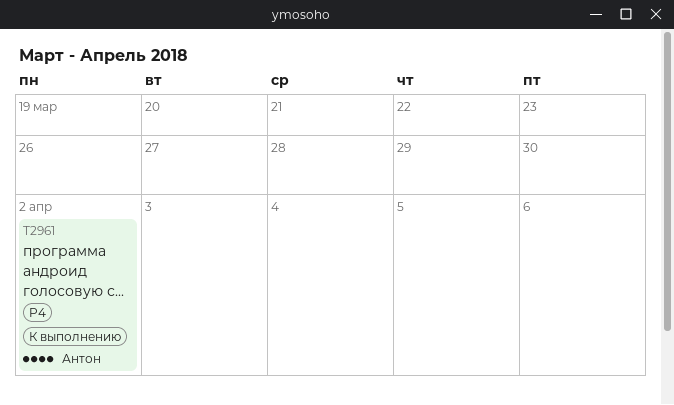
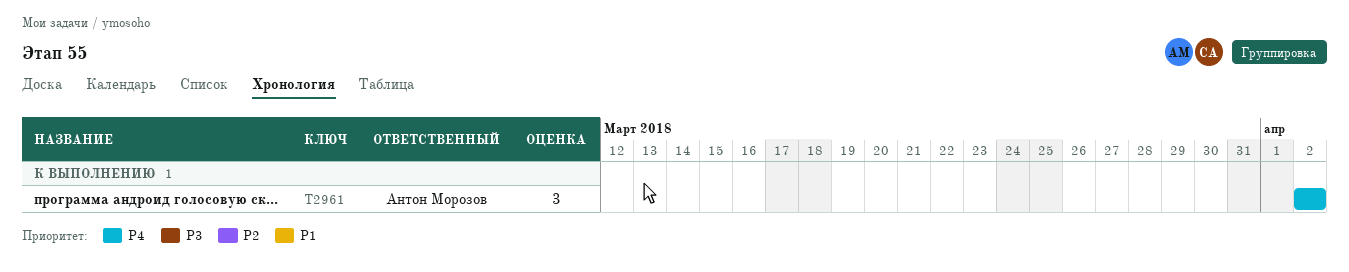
T2961, estimate: 4 -> 3

